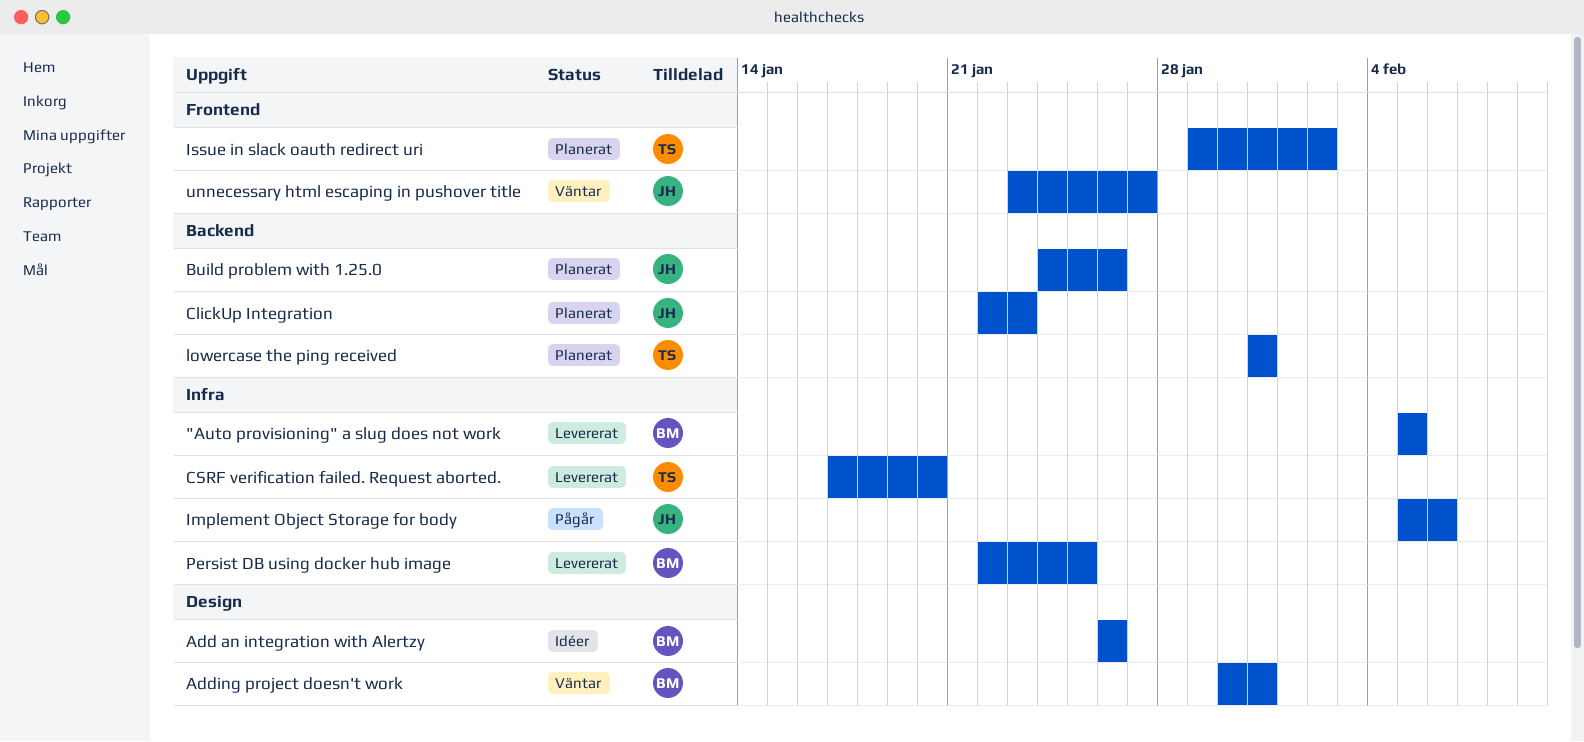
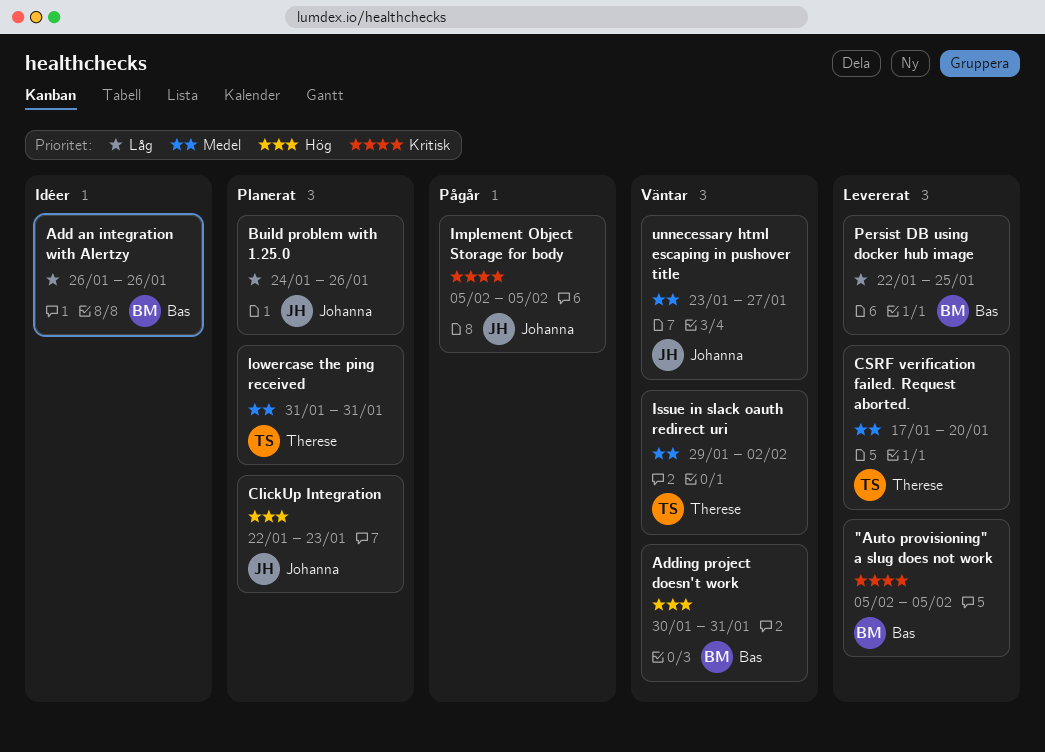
Implement Object Storage for body, due: Feb 6 -> Feb 5
Issue in slack oauth redirect uri, status: Planerat -> Väntar

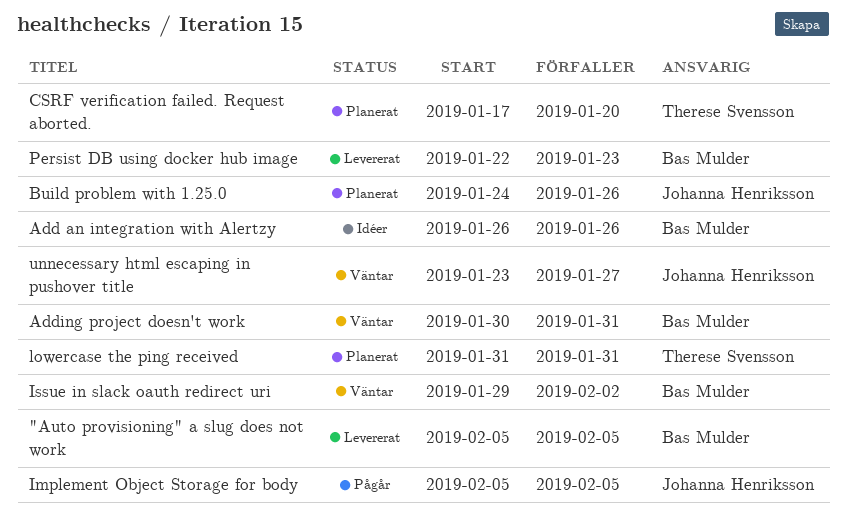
ClickUp Integration: present -> none
CSRF verification failed. Request aborted., status: Levererat -> Planerat
Issue in slack oauth redirect uri, owner: Therese Svensson -> Bas Mulder
Persist DB using docker hub image, due: Jan 25 -> Jan 23

